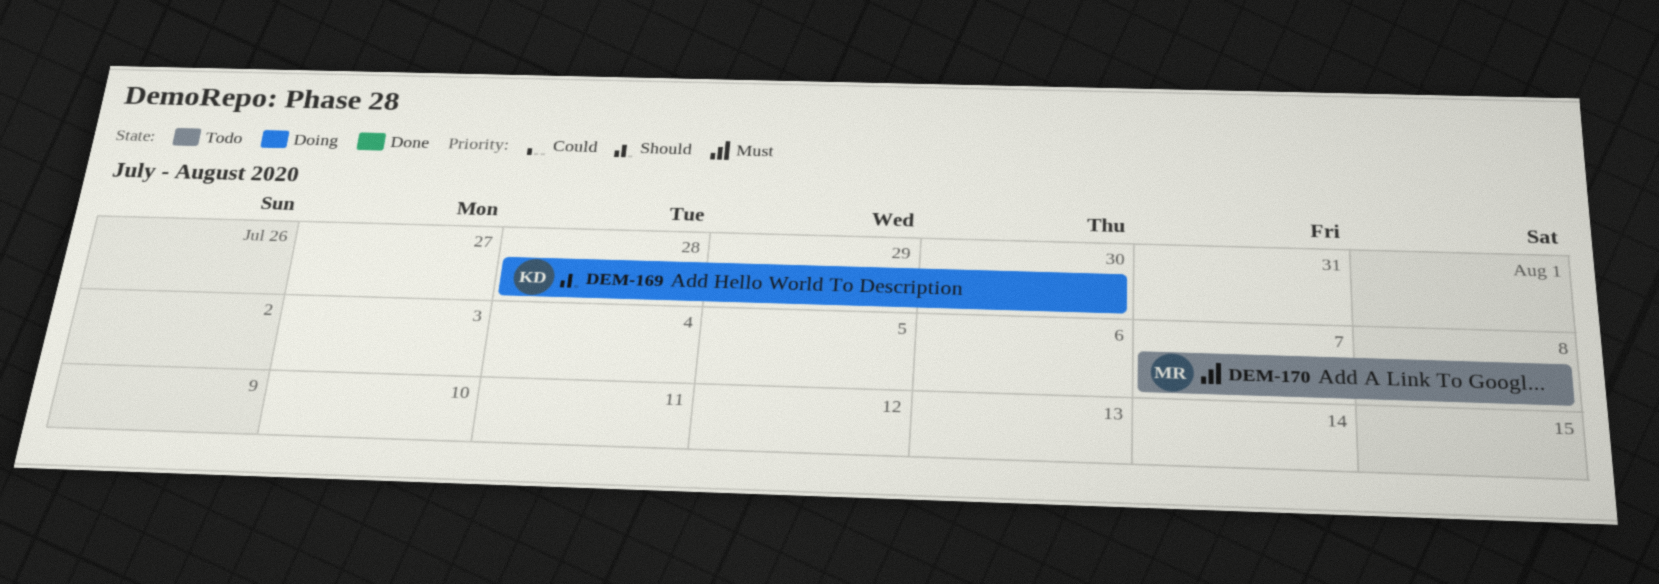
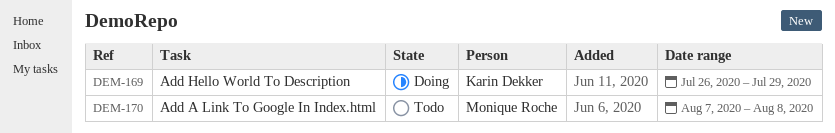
DEM-169, start: Jul 28 -> Jul 26
DEM-169, due: Jul 30 -> Jul 29

